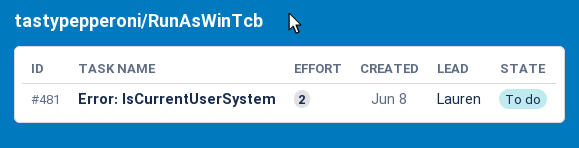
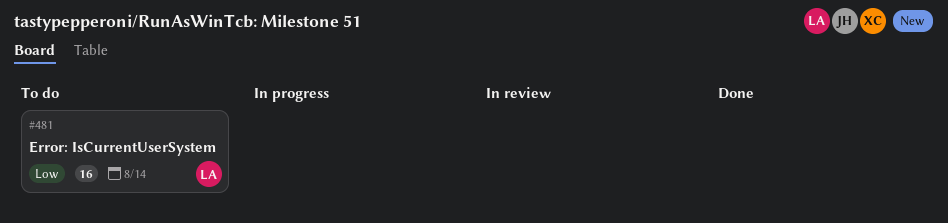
#481, estimate: 2 -> 16

